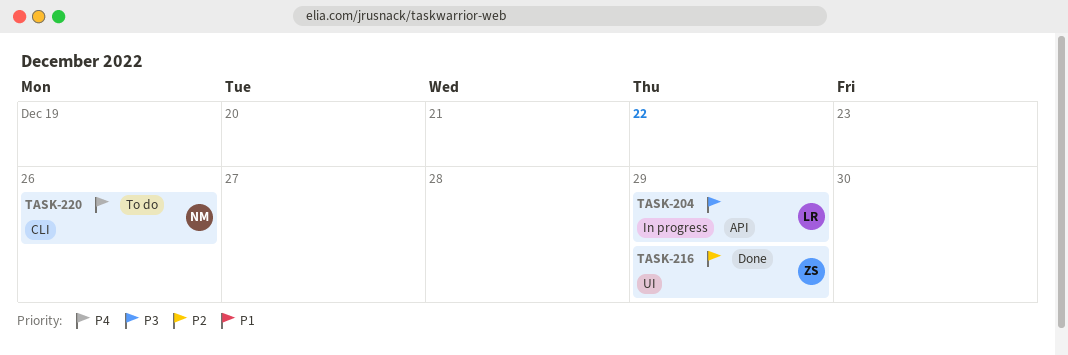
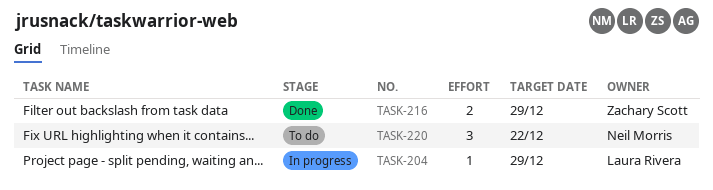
TASK-220, due: Dec 26 -> Dec 22

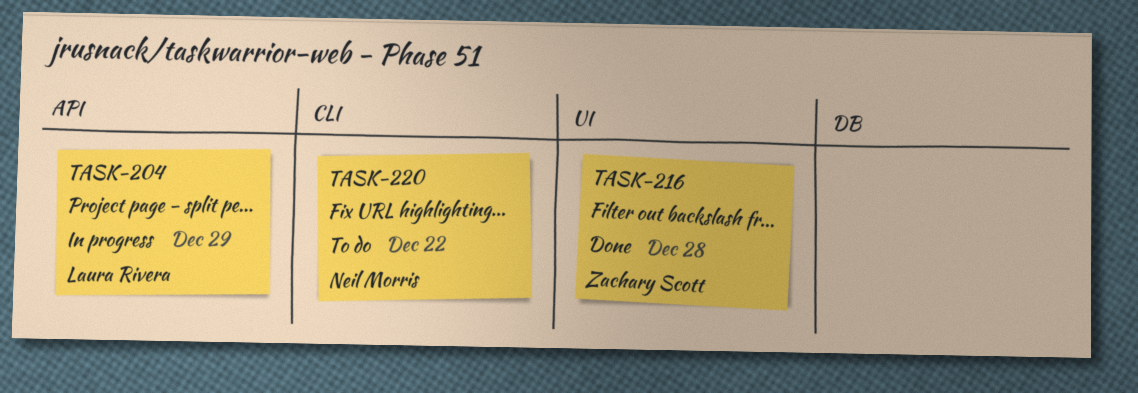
TASK-216, due: Dec 29 -> Dec 28

